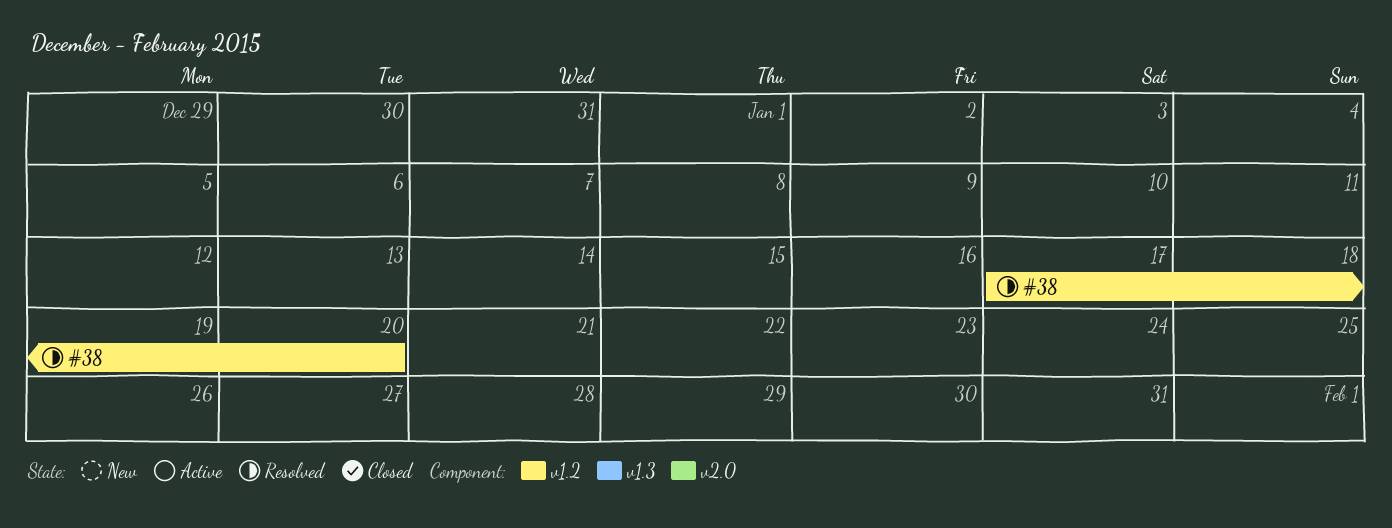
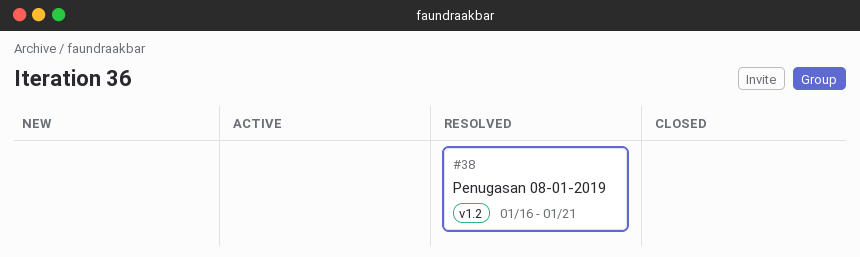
#38, start: Jan 17 -> Jan 16
#38, due: Jan 20 -> Jan 21

